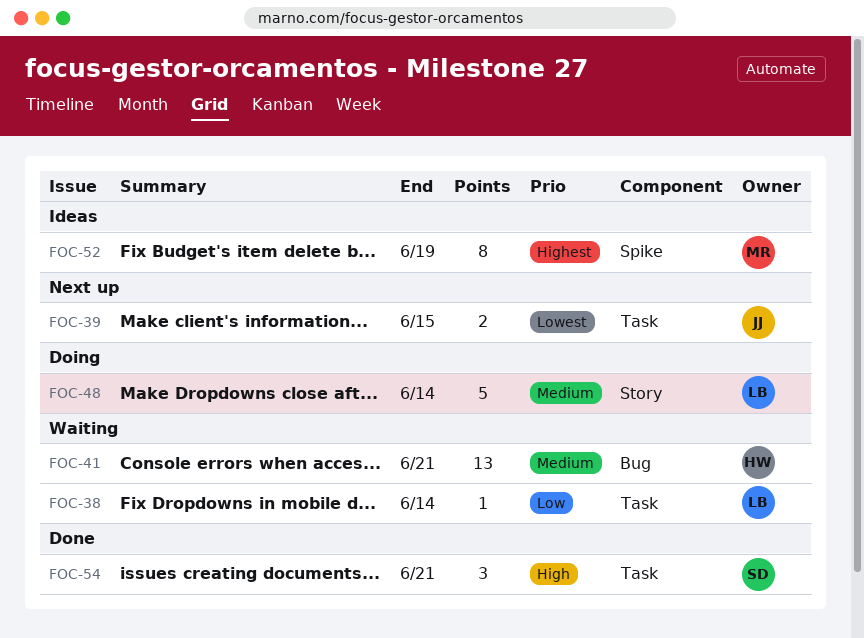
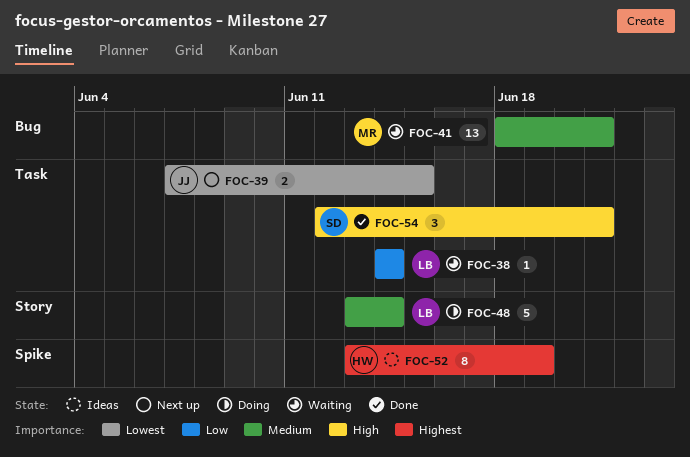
FOC-41, owner: HW -> MR
FOC-52, owner: MR -> HW

